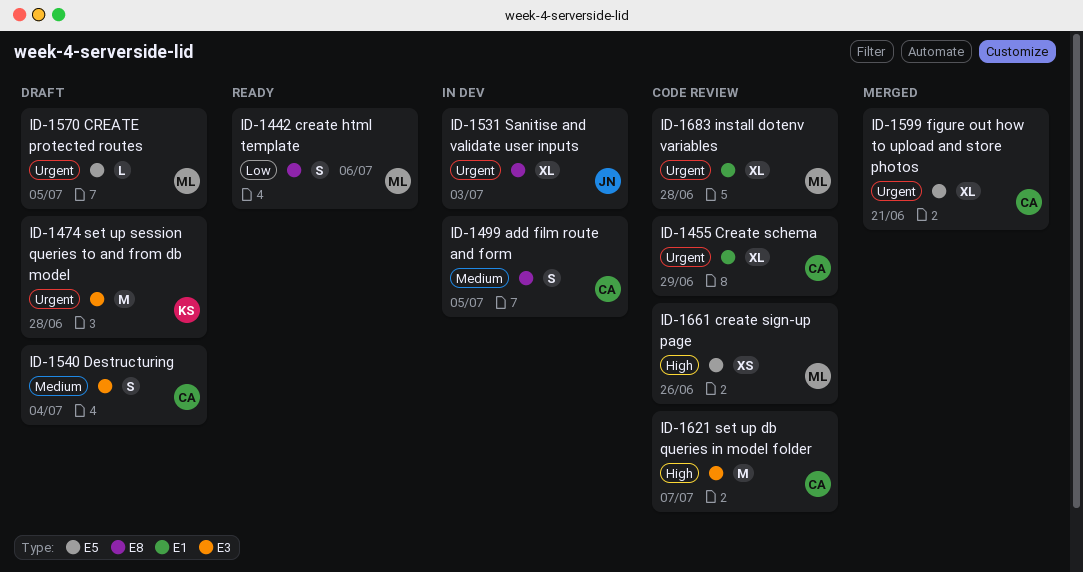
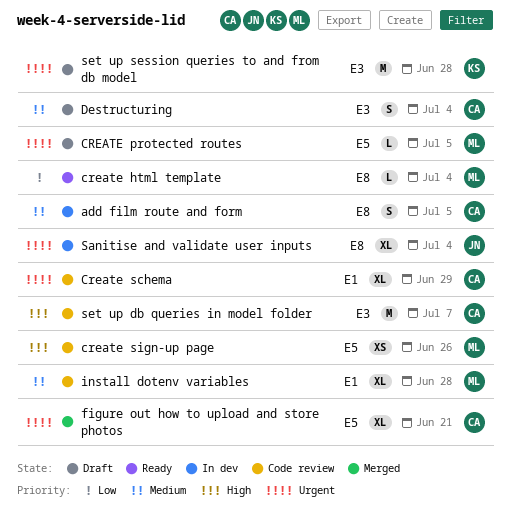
create html template, estimate: S -> L
create html template, due: Jul 6 -> Jul 4
install dotenv variables, priority: Urgent -> Medium
Sanitise and validate user inputs, due: Jul 3 -> Jul 4

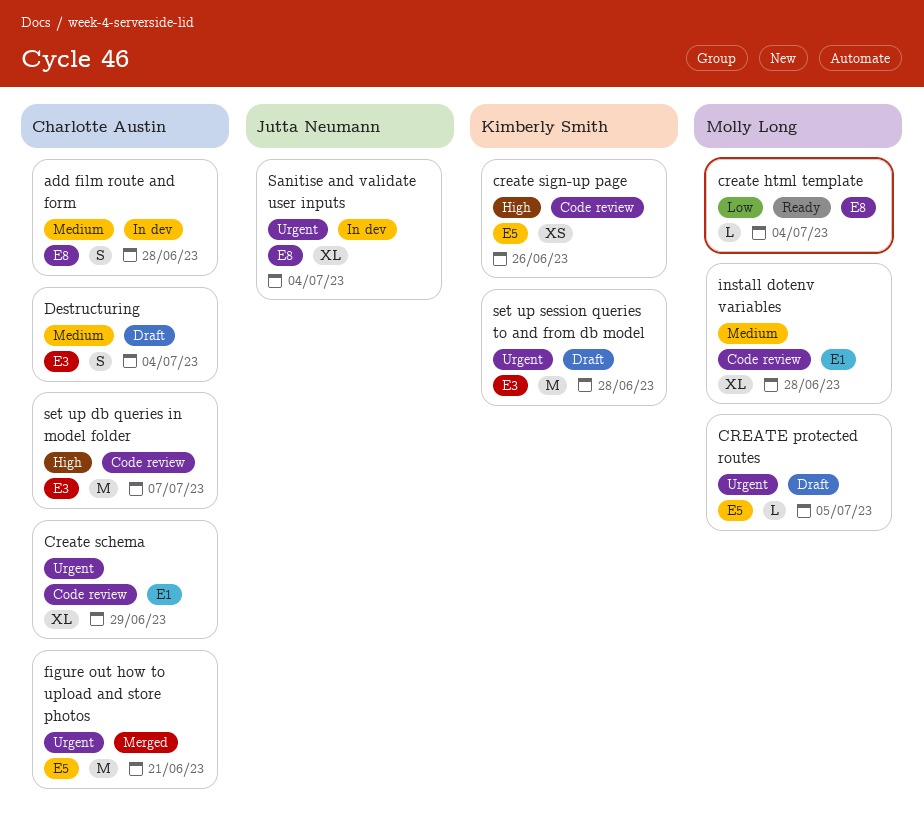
add film route and form, due: Jul 5 -> Jun 28
create sign-up page, owner: Molly Long -> Kimberly Smith
figure out how to upload and store photos, estimate: XL -> M

